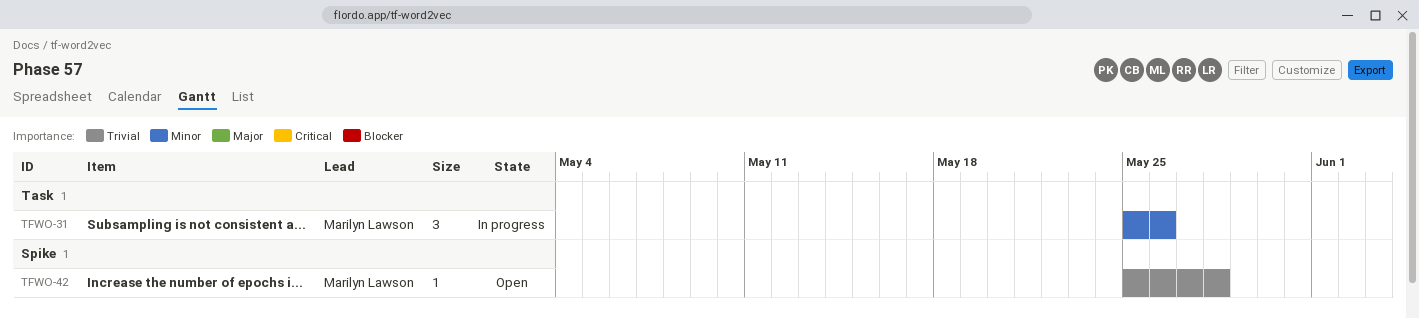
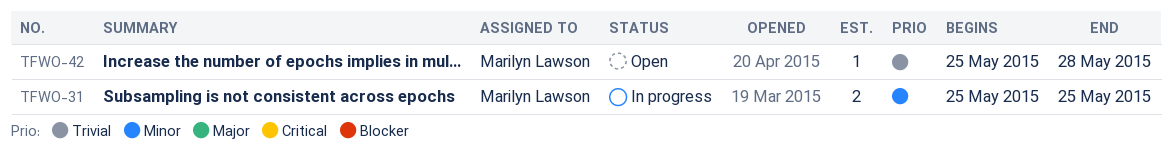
TFWO-31, estimate: 3 -> 2
TFWO-31, due: May 26 -> May 25

